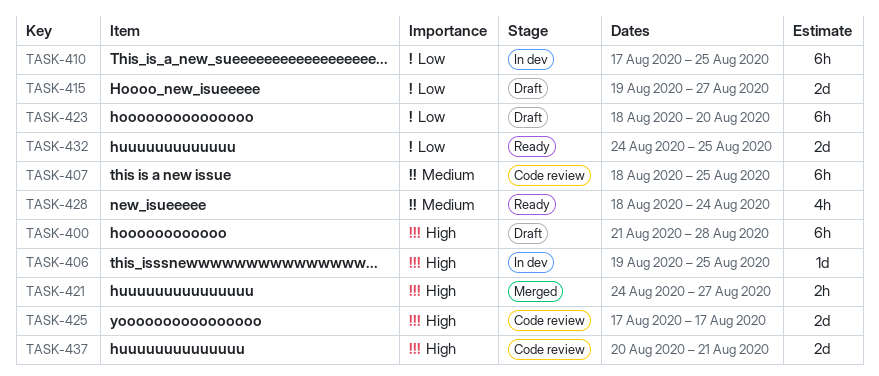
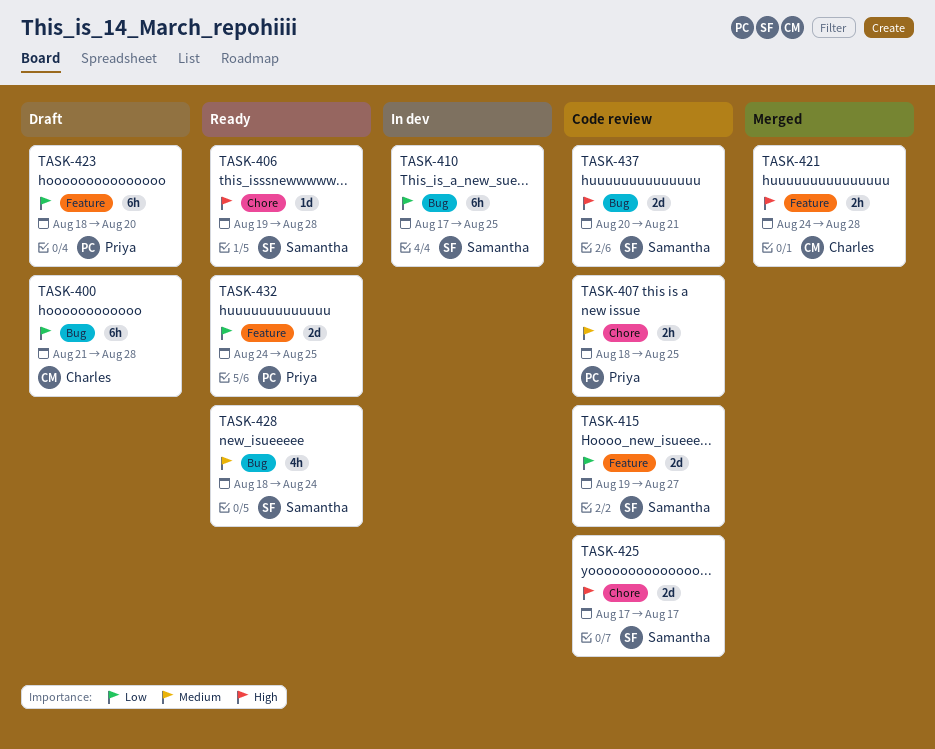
TASK-400, priority: High -> Low
TASK-406, status: In dev -> Ready
TASK-406, due: Aug 25 -> Aug 28
TASK-407, estimate: 6h -> 2h
TASK-415, status: Draft -> Code review
TASK-421, due: Aug 27 -> Aug 28

